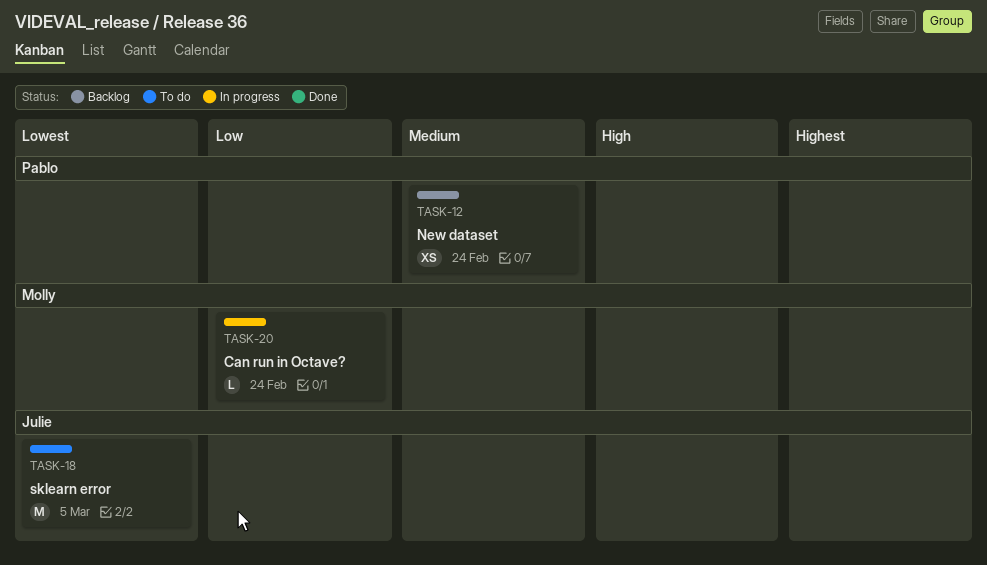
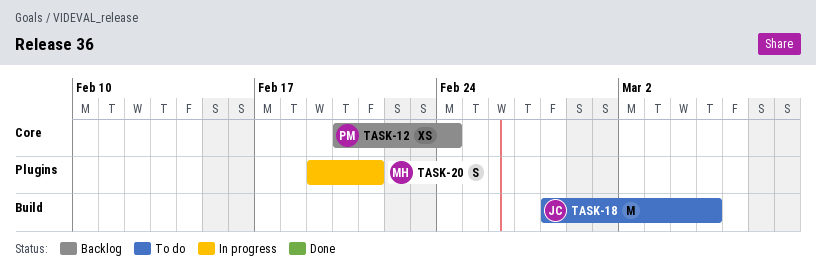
TASK-20, estimate: L -> S
TASK-20, due: Feb 24 -> Feb 21

